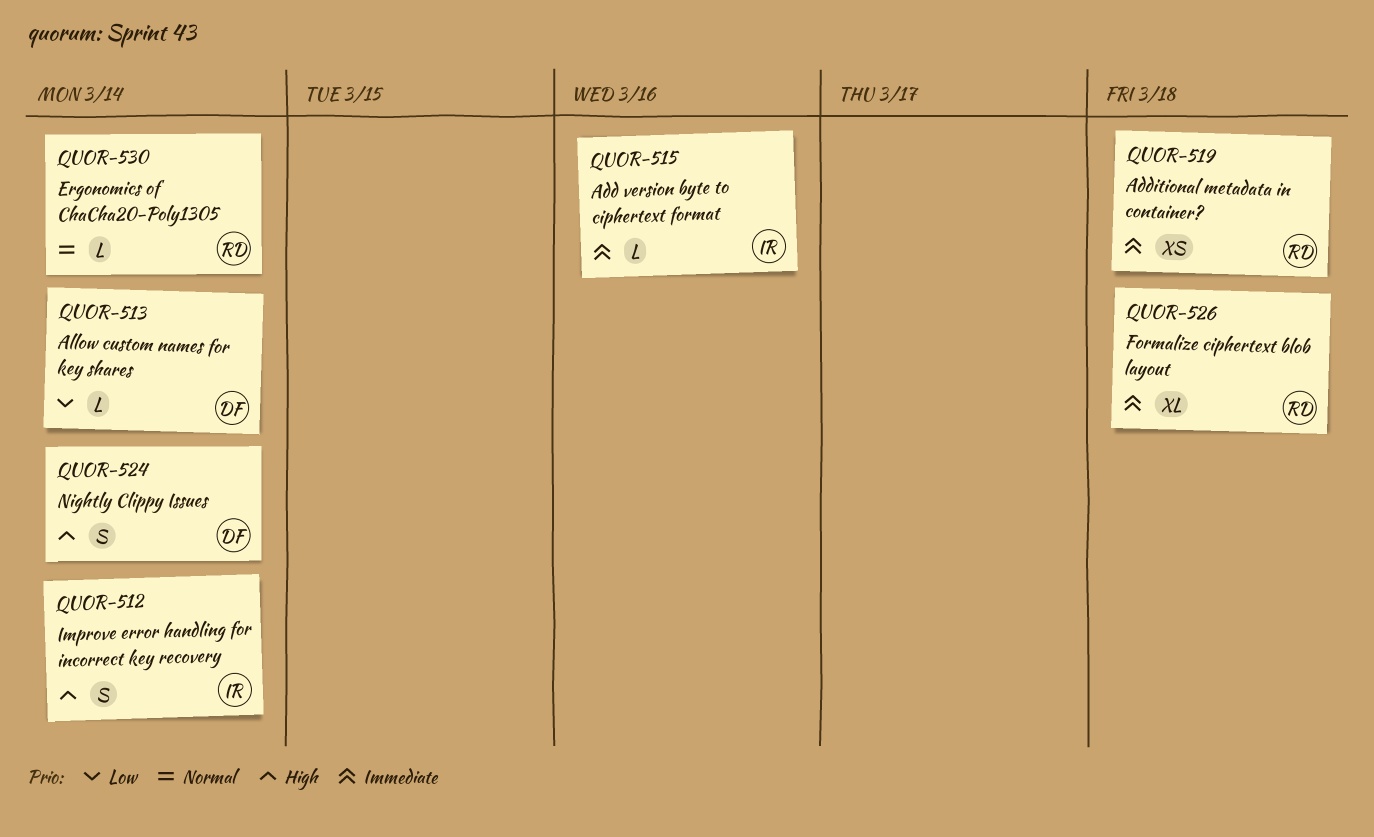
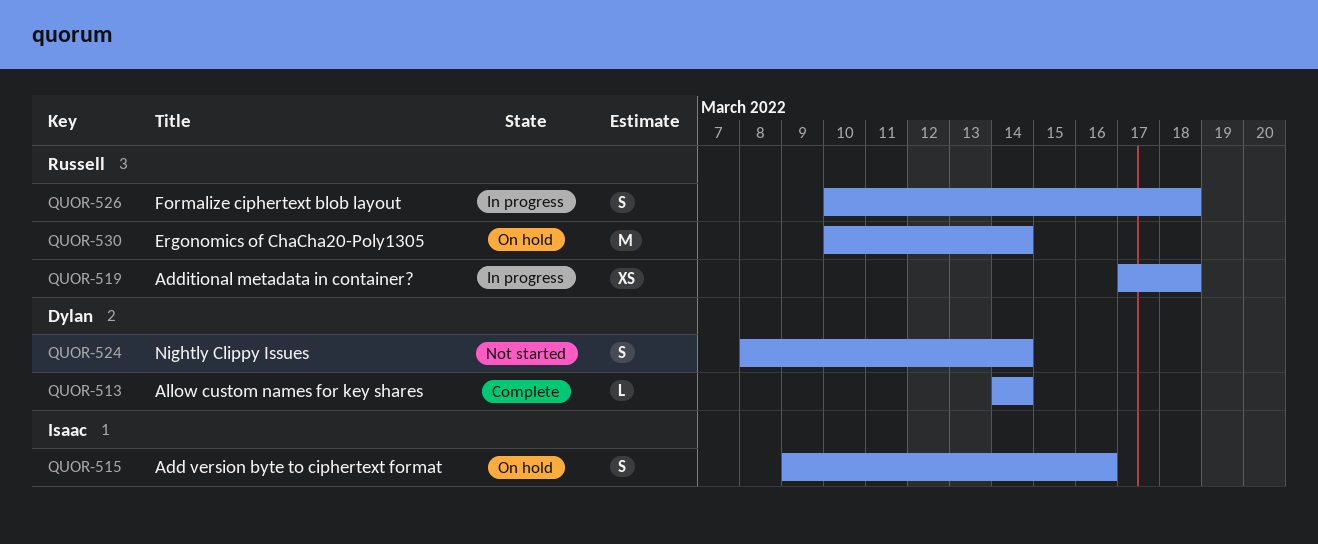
QUOR-512: present -> none
QUOR-515, estimate: L -> S
QUOR-526, estimate: XL -> S
QUOR-530, estimate: L -> M

